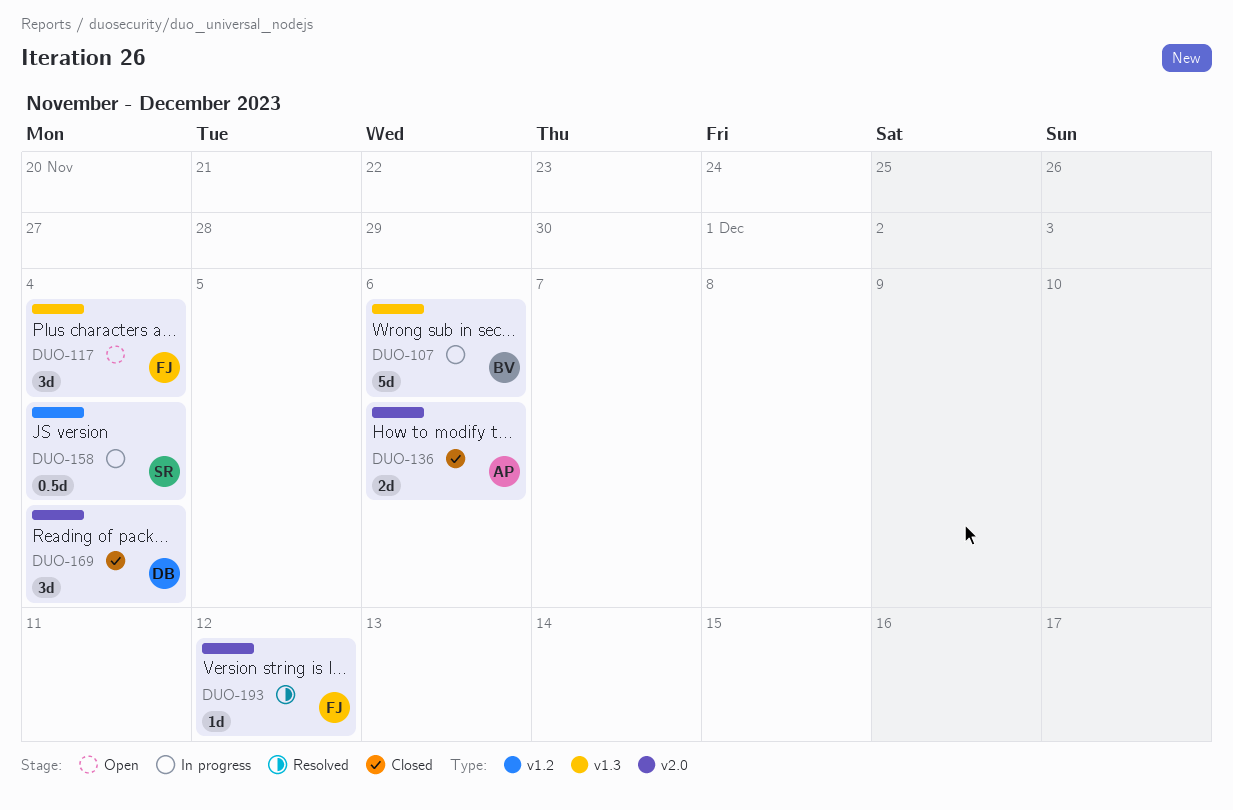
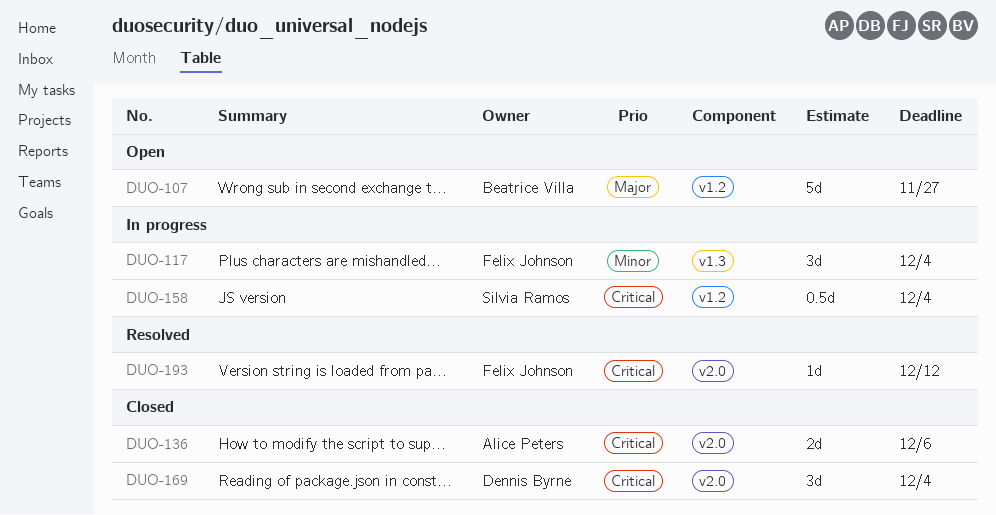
DUO-107, status: In progress -> Open
DUO-107, label: v1.3 -> v1.2
DUO-107, due: Dec 6 -> Nov 27
DUO-117, status: Open -> In progress

